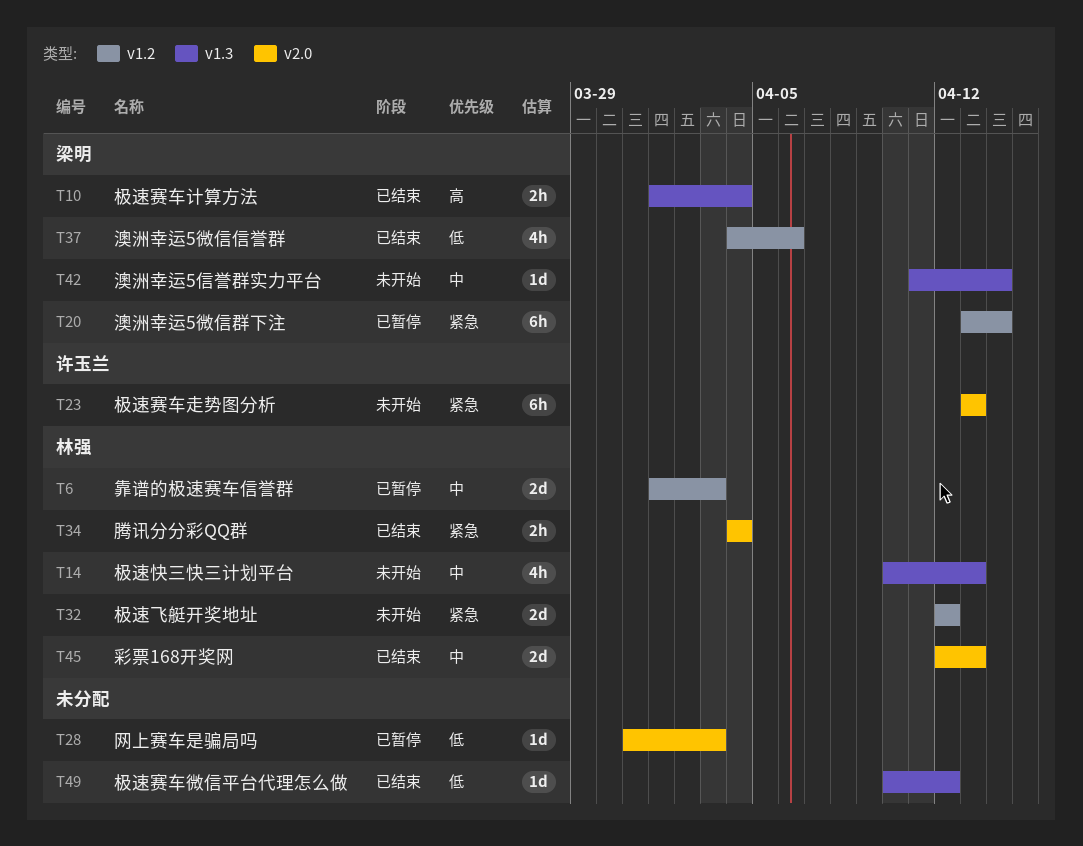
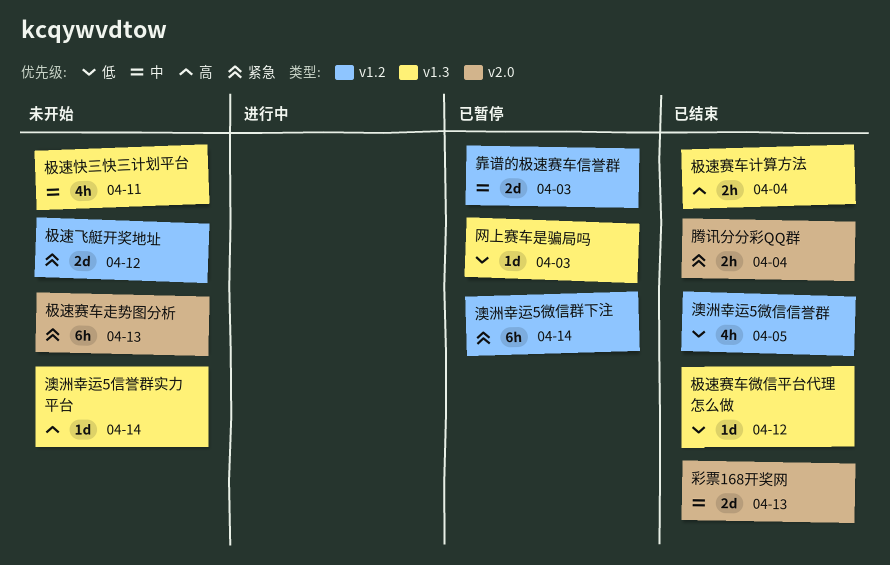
极速快三快三计划平台, due: Apr 13 -> Apr 11
澳洲幸运5信誉群实力平台, priority: 中 -> 高
澳洲幸运5微信信誉群, due: Apr 6 -> Apr 5
网上赛车是骗局吗, label: v2.0 -> v1.3

